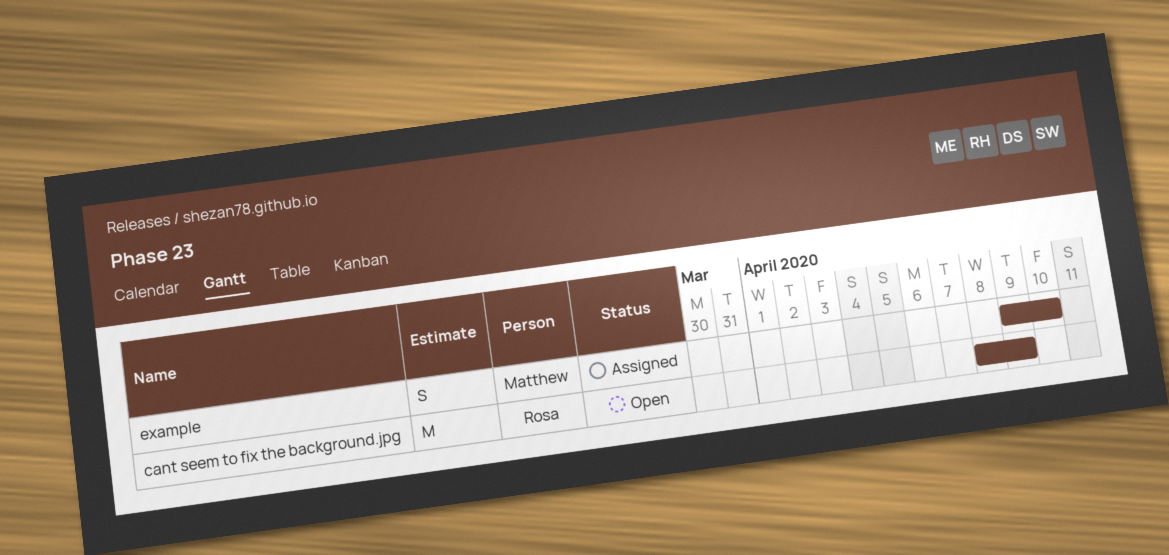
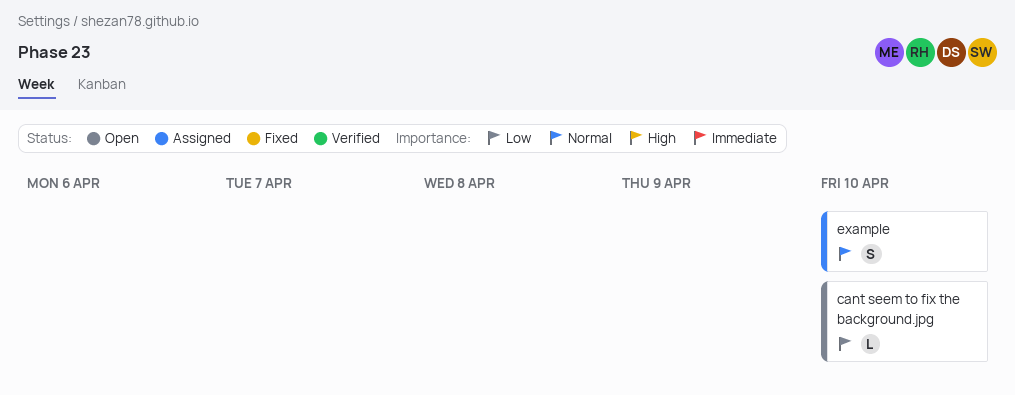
cant seem to fix the background.jpg, estimate: M -> L
cant seem to fix the background.jpg, due: Apr 9 -> Apr 10

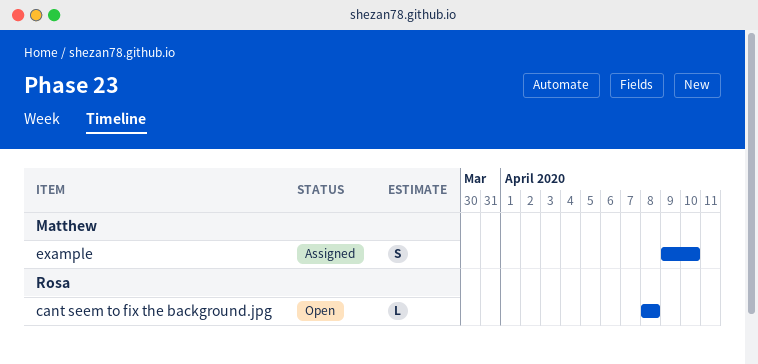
cant seem to fix the background.jpg, due: Apr 10 -> Apr 8

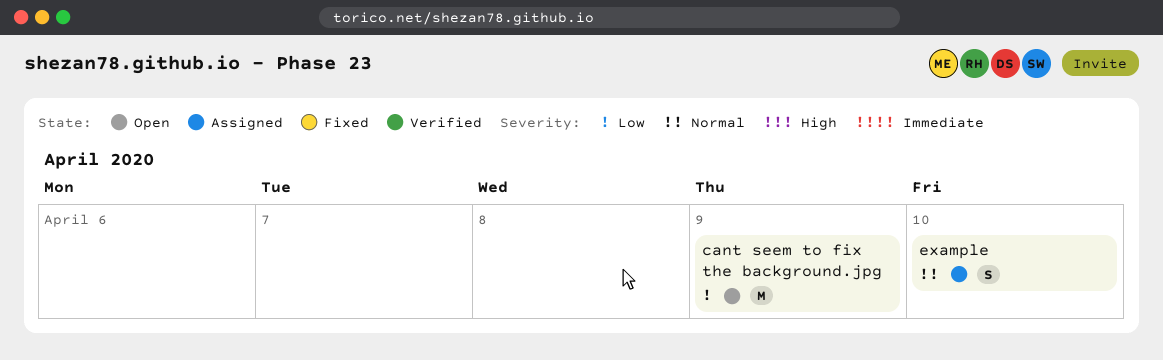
cant seem to fix the background.jpg, estimate: L -> M
cant seem to fix the background.jpg, due: Apr 8 -> Apr 9

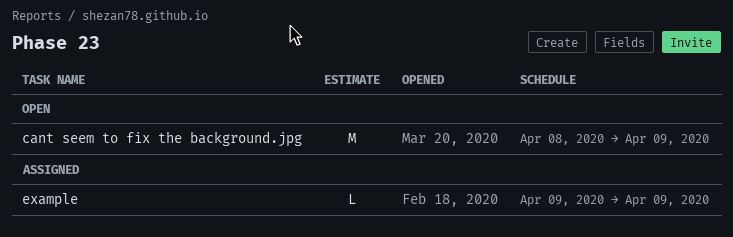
example, estimate: S -> L
example, due: Apr 10 -> Apr 9

